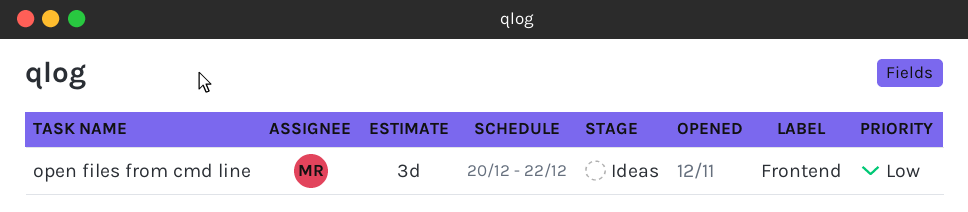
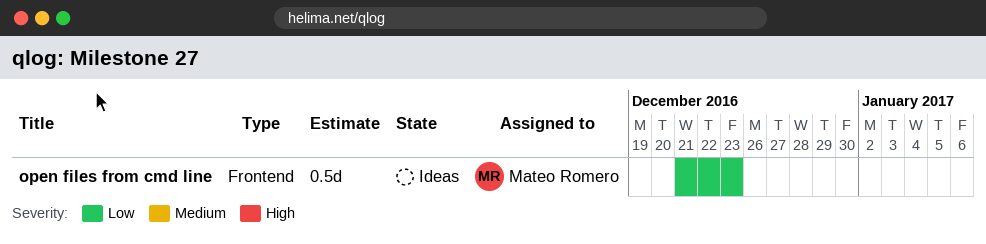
open files from cmd line, estimate: 3d -> 0.5d
open files from cmd line, start: Dec 20 -> Dec 21
open files from cmd line, due: Dec 22 -> Dec 23

